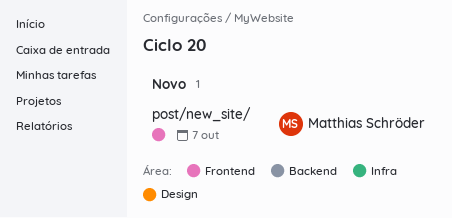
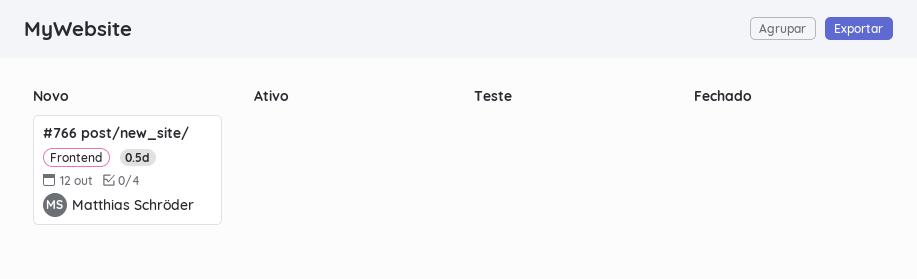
post/new_site/, due: Oct 7 -> Oct 12

